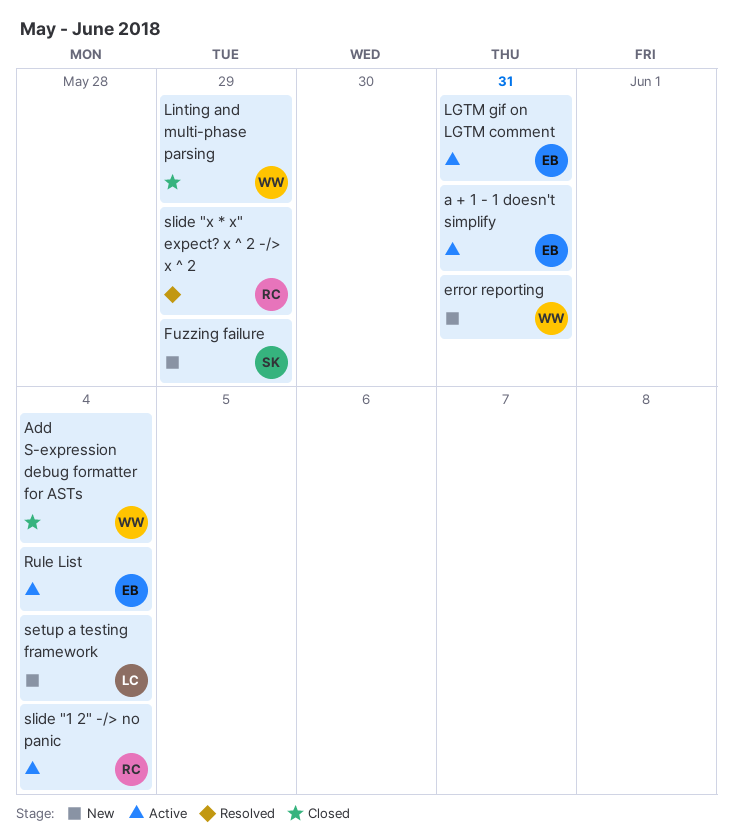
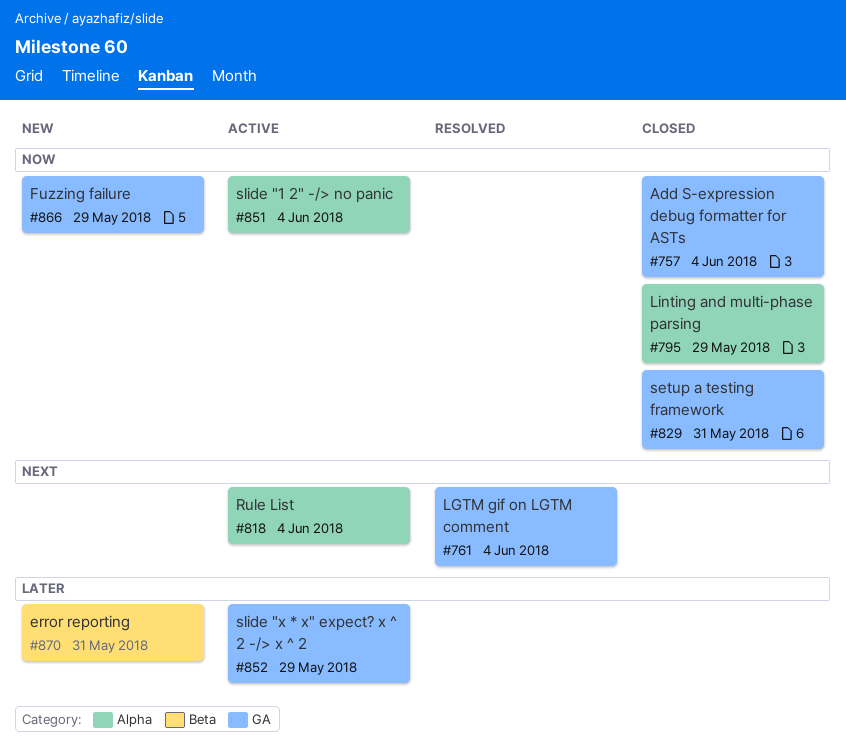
a + 1 - 1 doesn't simplify: present -> none
LGTM gif on LGTM comment, status: Active -> Resolved
LGTM gif on LGTM comment, due: May 31 -> Jun 4
setup a testing framework, status: New -> Closed
setup a testing framework, due: Jun 4 -> May 31
slide "x * x" expect? x ^ 2 -/> x ^ 2, status: Resolved -> Active

